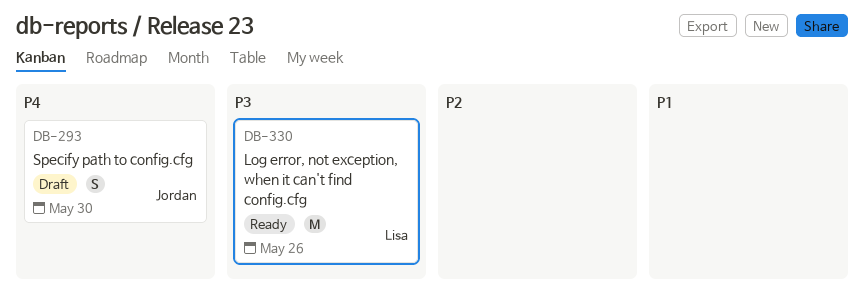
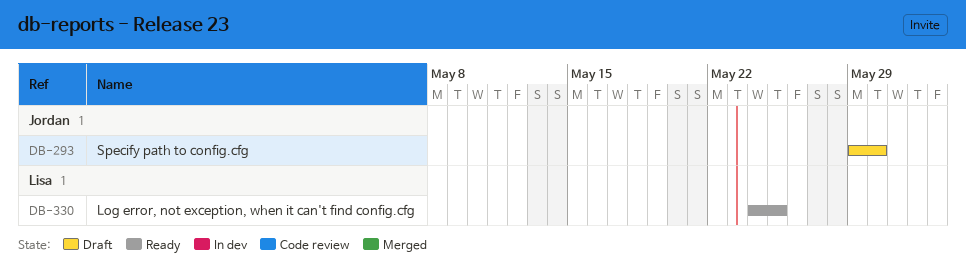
DB-330, due: May 26 -> May 25

